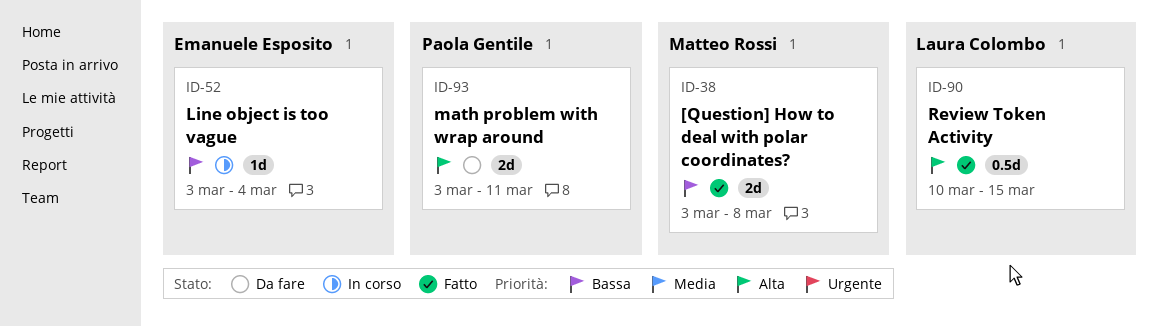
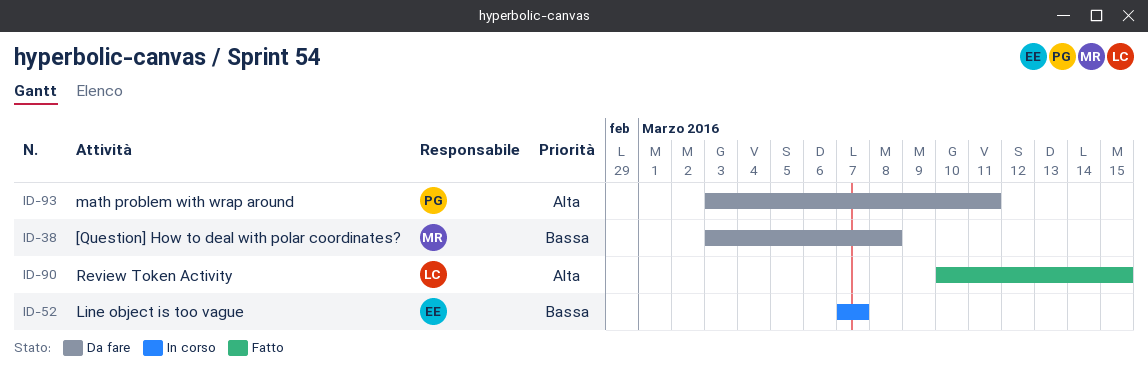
ID-38, status: Fatto -> Da fare
ID-52, start: Mar 3 -> Mar 7
ID-52, due: Mar 4 -> Mar 7

